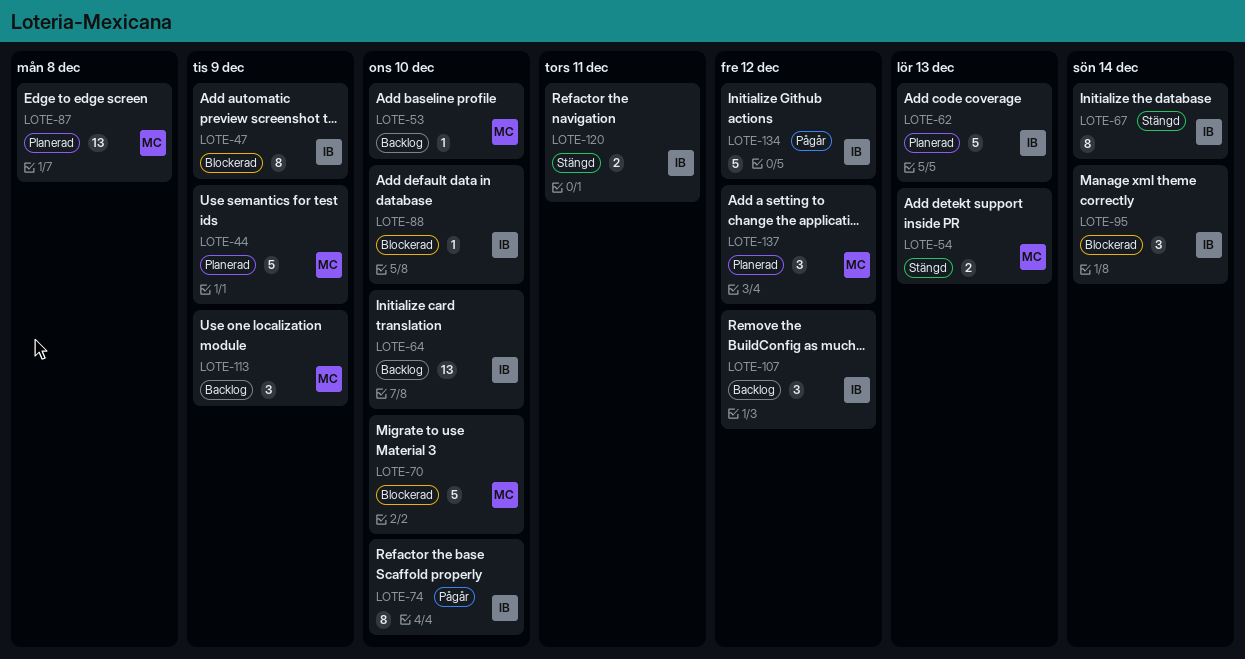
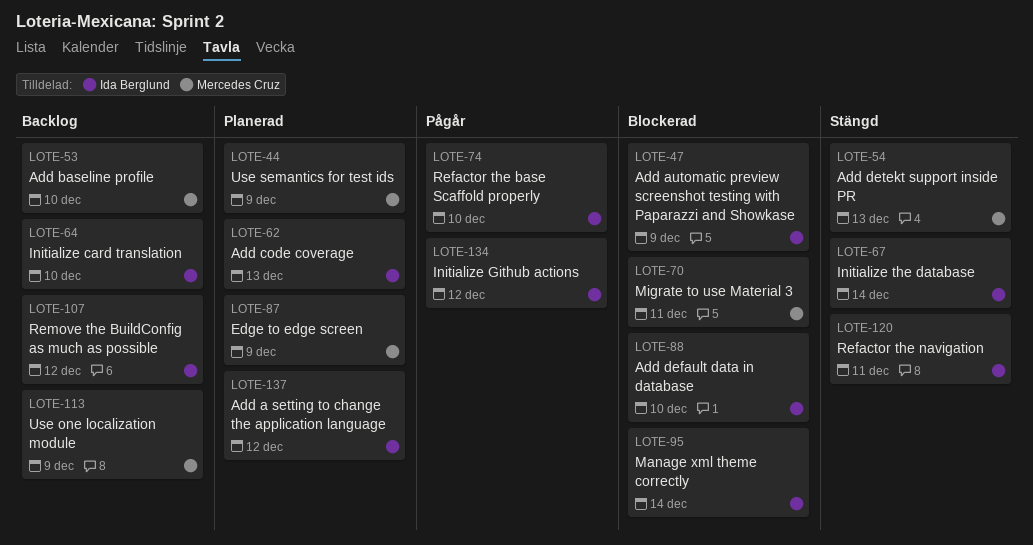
LOTE-70, due: Dec 10 -> Dec 11
LOTE-87, due: Dec 8 -> Dec 9
LOTE-137, owner: Mercedes Cruz -> Ida Berglund

